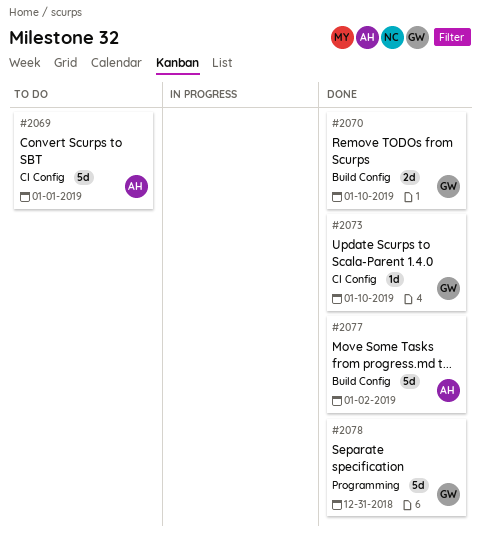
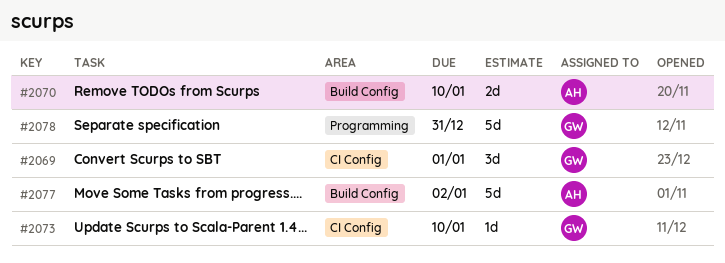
#2069, owner: AH -> GW
#2069, estimate: 5d -> 3d
#2070, owner: GW -> AH

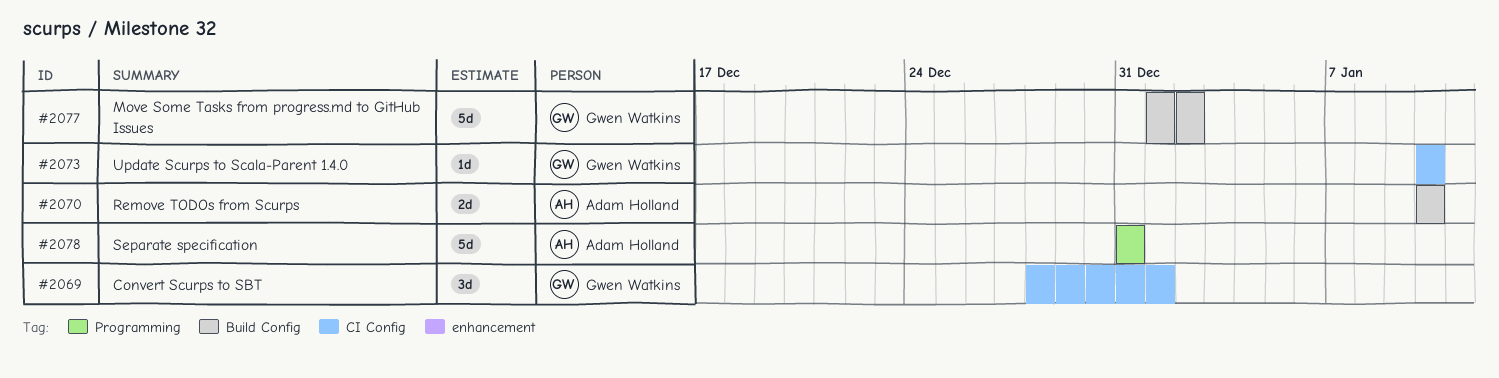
#2077, owner: Adam Holland -> Gwen Watkins
#2078, owner: Gwen Watkins -> Adam Holland

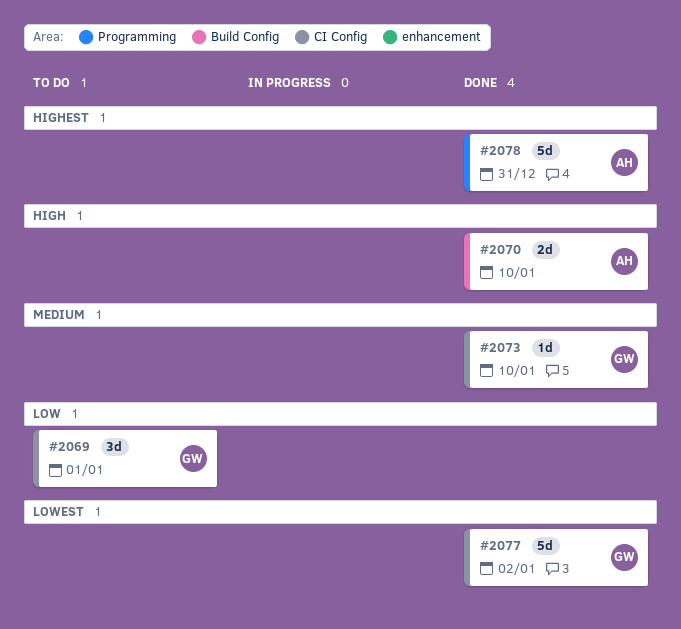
#2077, label: Build Config -> CI Config

